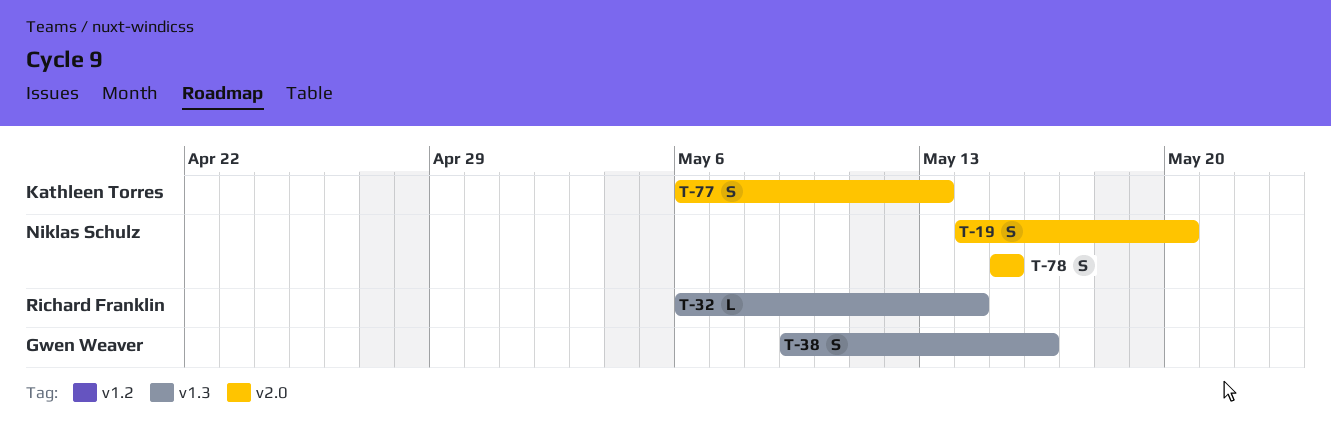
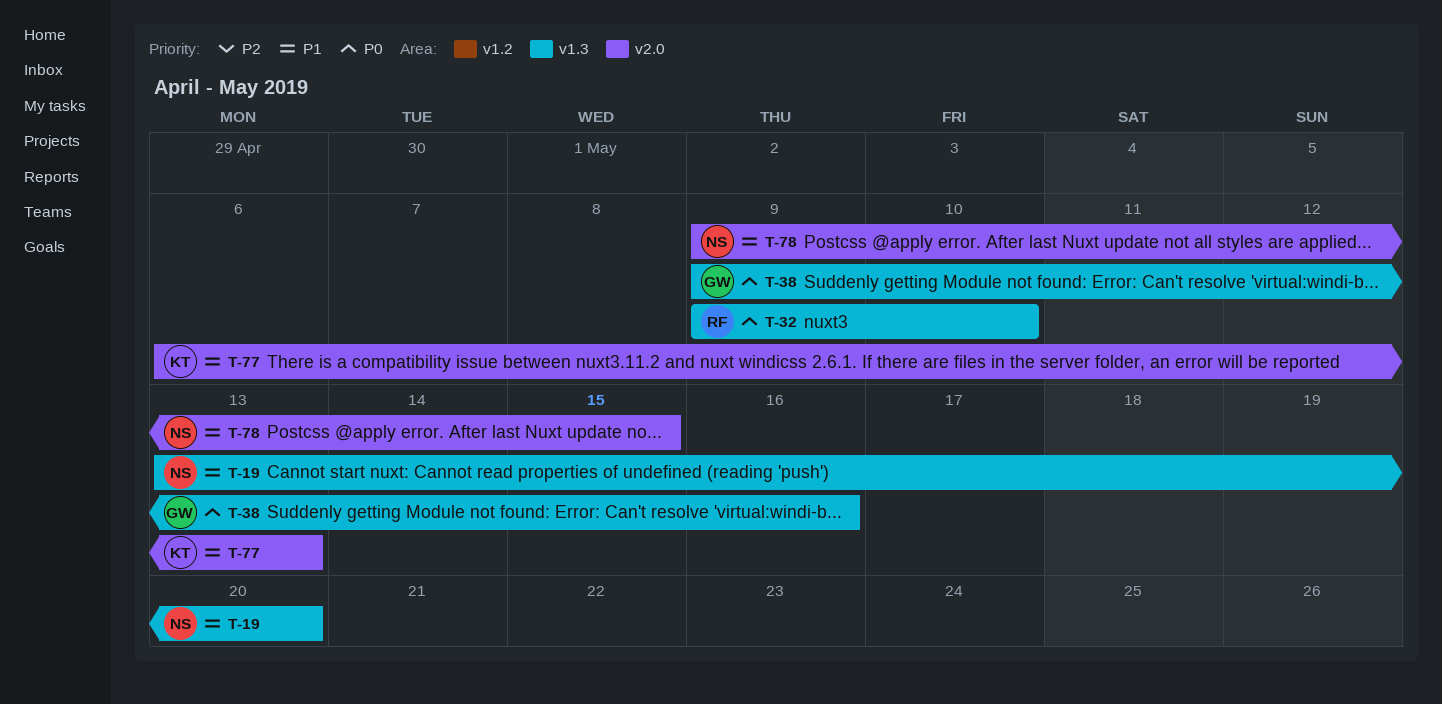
T-19, label: v2.0 -> v1.3
T-19, start: May 14 -> May 13
T-32, start: May 6 -> May 9
T-32, due: May 14 -> May 10
T-78, start: May 15 -> May 9

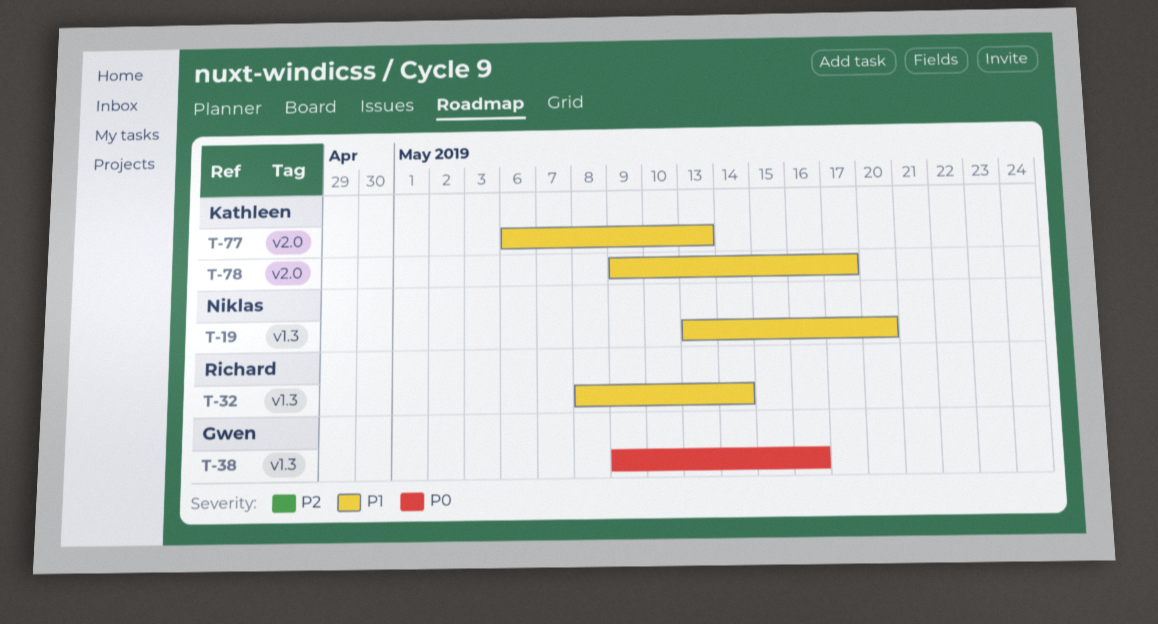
T-32, priority: P0 -> P1
T-32, start: May 9 -> May 8
T-32, due: May 10 -> May 14
T-78, owner: Niklas -> Kathleen
T-78, due: May 15 -> May 17

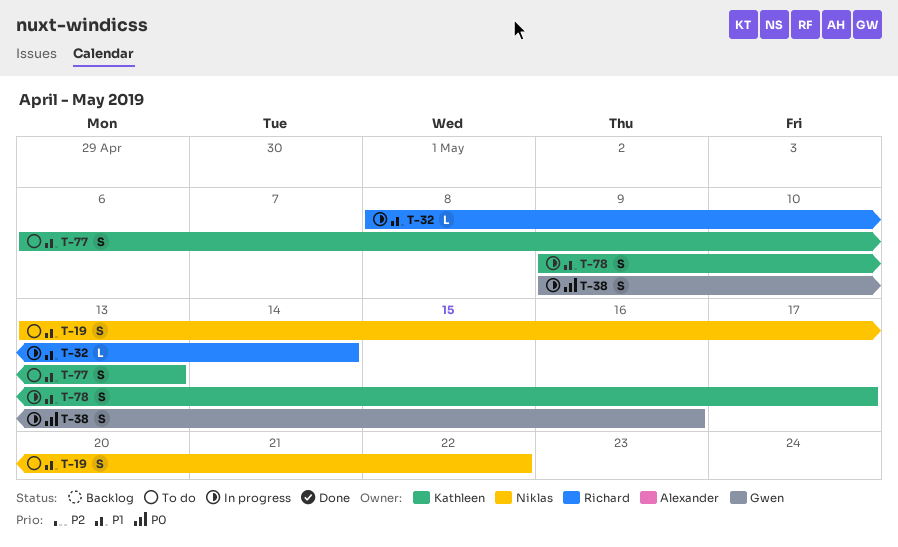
T-19, due: May 20 -> May 22

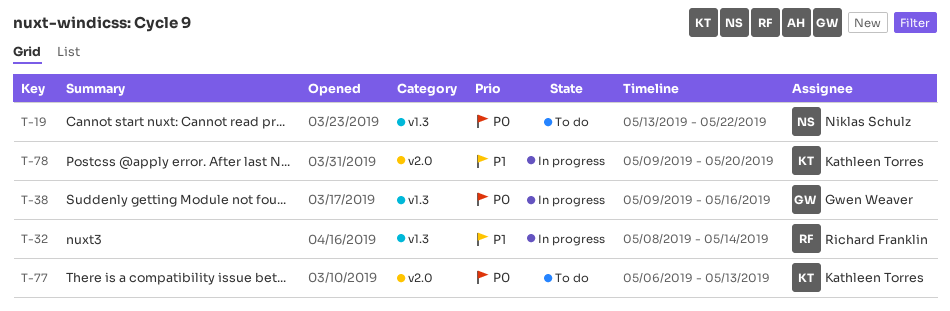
T-19, priority: P1 -> P0
T-77, priority: P1 -> P0
T-78, due: May 17 -> May 20

